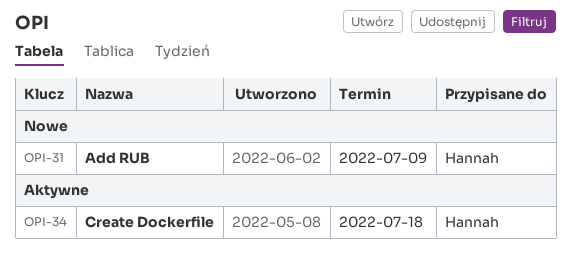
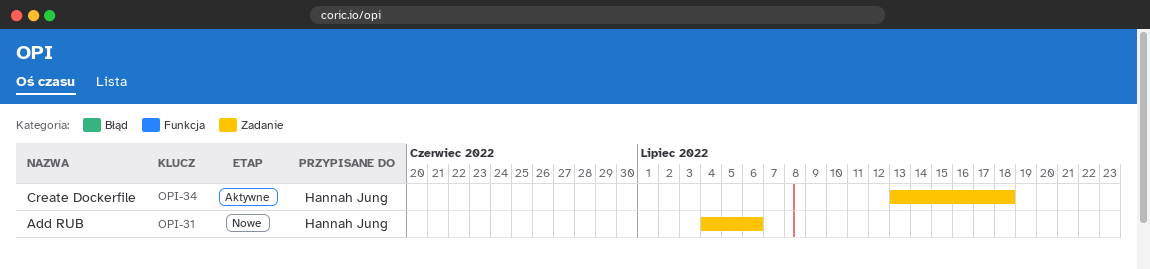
OPI-31, due: Jul 9 -> Jul 6

